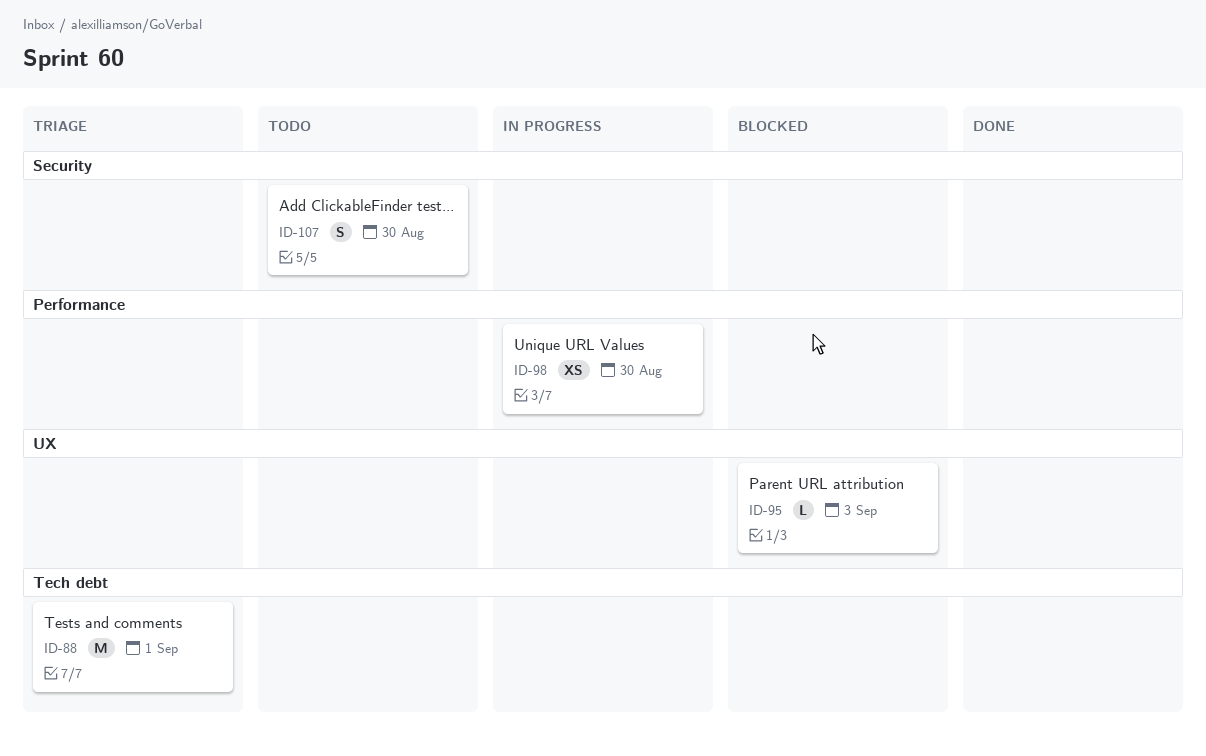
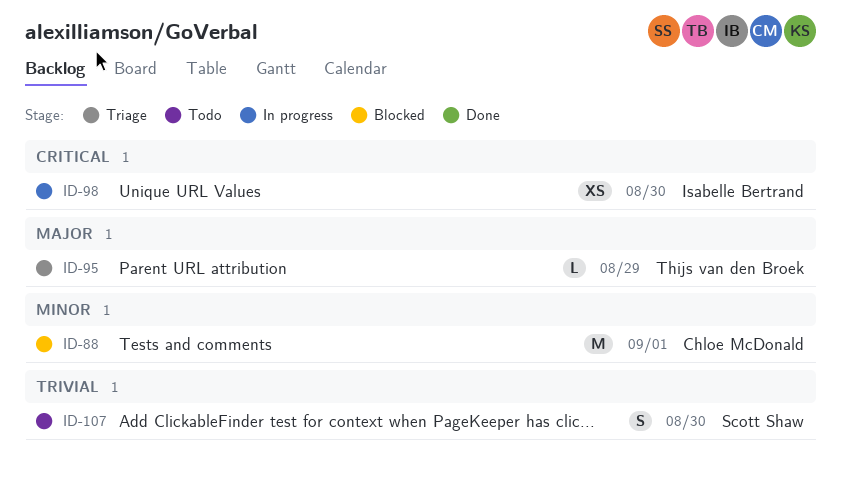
ID-88, status: Triage -> Blocked
ID-95, status: Blocked -> Triage
ID-95, due: Sep 3 -> Aug 29

